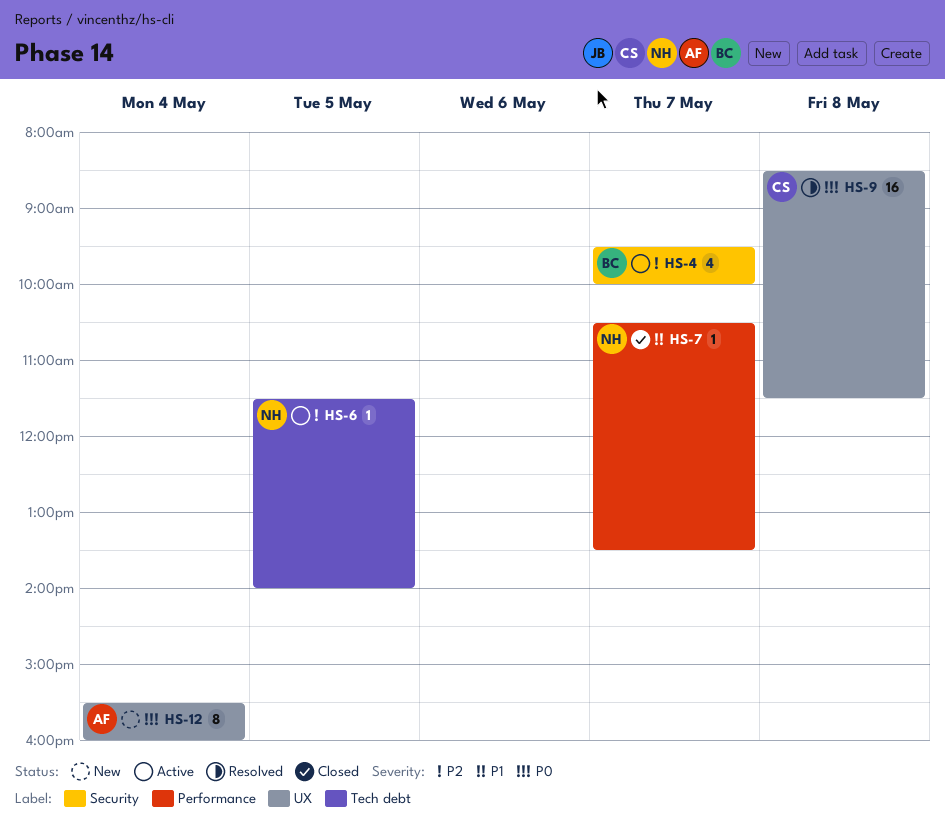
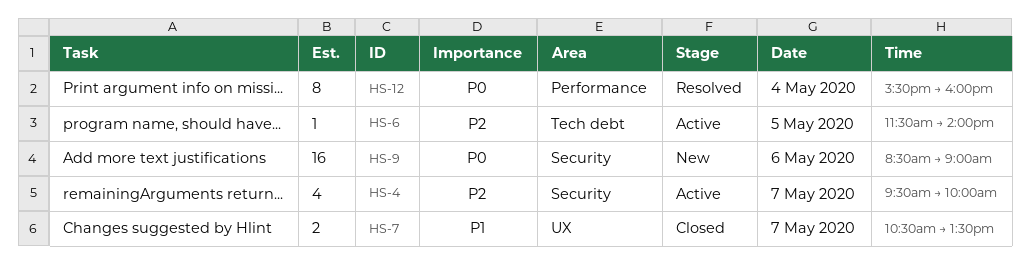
HS-7, label: Performance -> UX
HS-7, estimate: 1 -> 2
HS-9, status: Resolved -> New
HS-9, label: UX -> Security
HS-9, day: May 8 -> May 6
HS-9, ends: 11:30 -> 09:00
HS-12, status: New -> Resolved
HS-12, label: UX -> Performance

